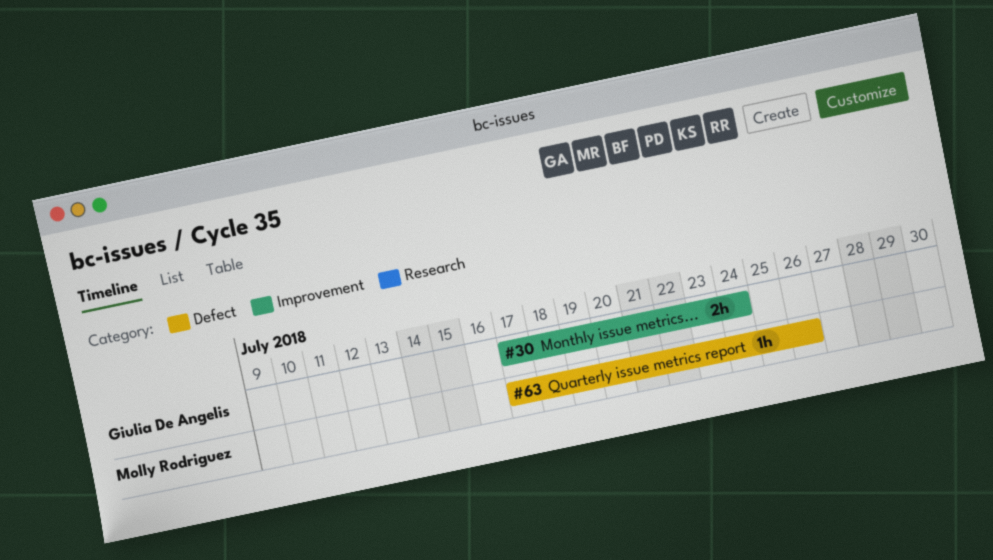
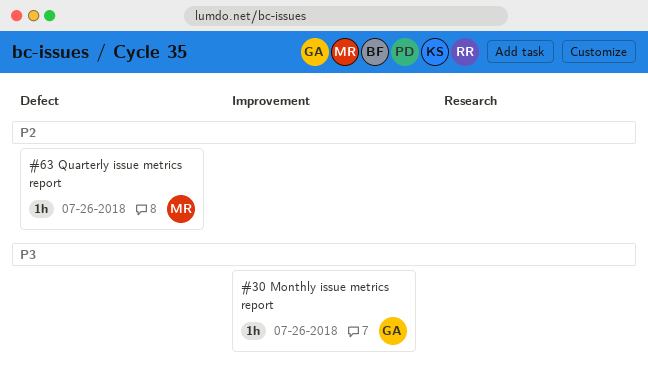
#30, estimate: 2h -> 1h
#30, due: Jul 24 -> Jul 26

